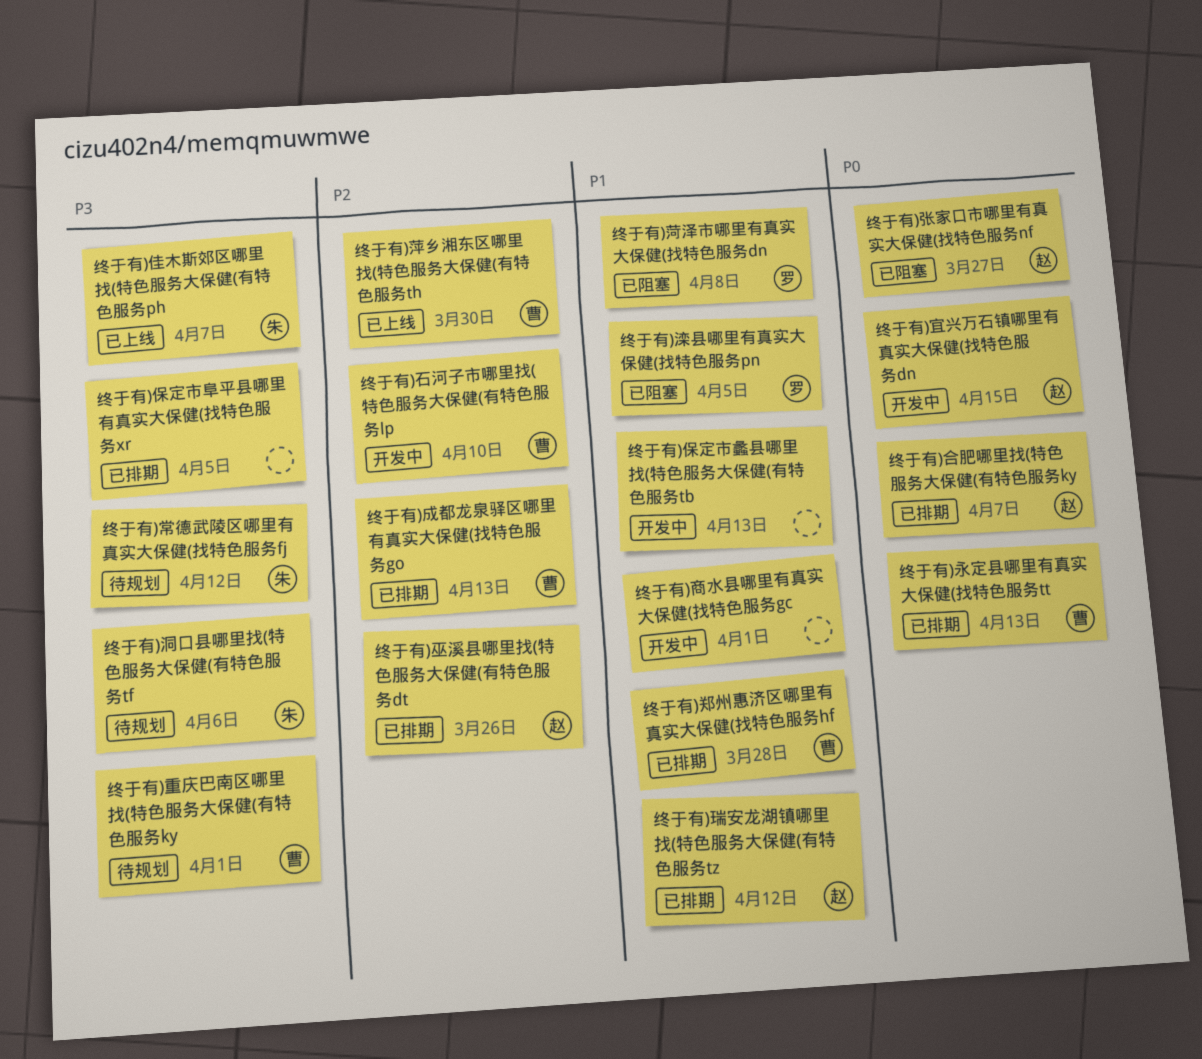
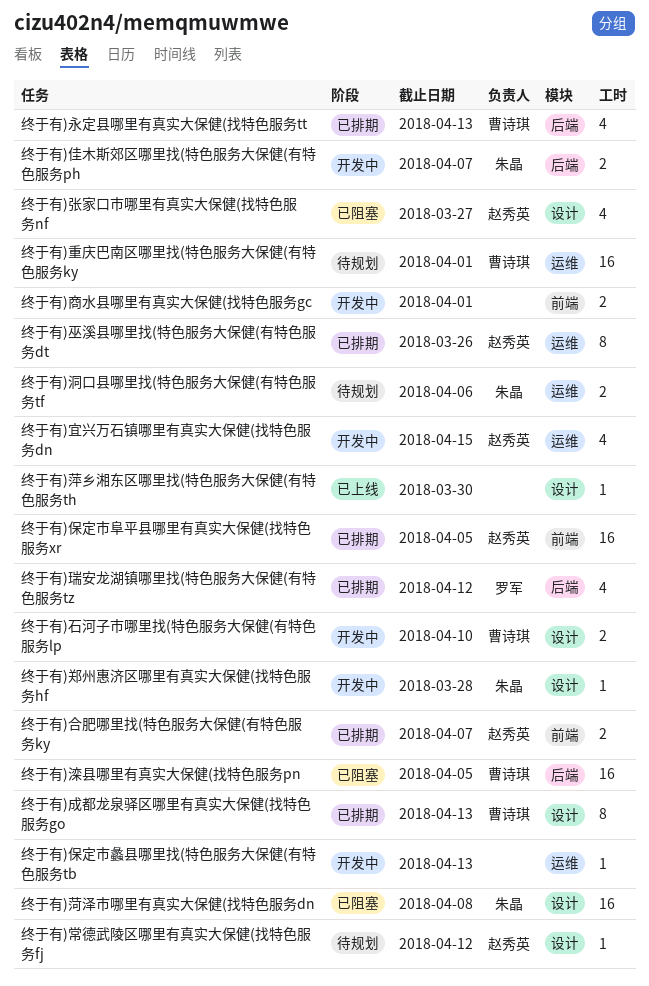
终于有)佳木斯郊区哪里找(特色服务大保健(有特色服务ph, status: 已上线 -> 开发中
终于有)保定市阜平县哪里有真实大保健(找特色服务xr, owner: none -> 赵秀英
终于有)常德武陵区哪里有真实大保健(找特色服务fj, owner: 朱晶 -> 赵秀英
终于有)滦县哪里有真实大保健(找特色服务pn, owner: 罗军 -> 曹诗琪
终于有)瑞安龙湖镇哪里找(特色服务大保健(有特色服务tz, owner: 赵秀英 -> 罗军
终于有)菏泽市哪里有真实大保健(找特色服务dn, owner: 罗军 -> 朱晶
终于有)萍乡湘东区哪里找(特色服务大保健(有特色服务th, owner: 曹诗琪 -> none
终于有)郑州惠济区哪里有真实大保健(找特色服务hf, status: 已排期 -> 开发中
终于有)郑州惠济区哪里有真实大保健(找特色服务hf, owner: 曹诗琪 -> 朱晶

